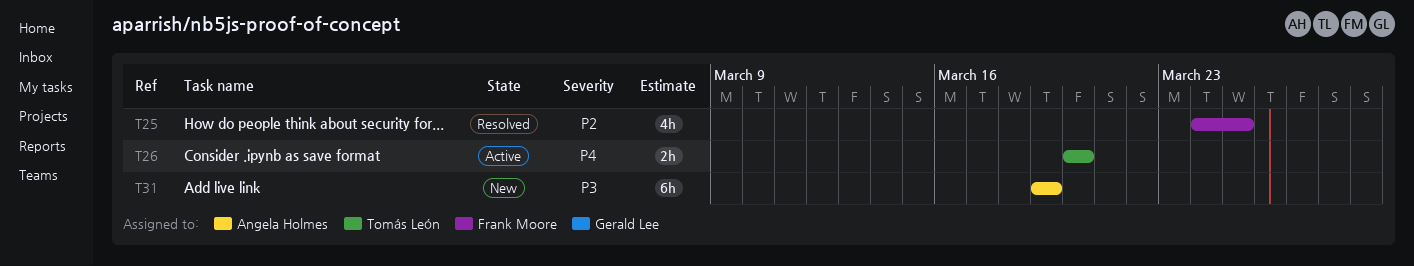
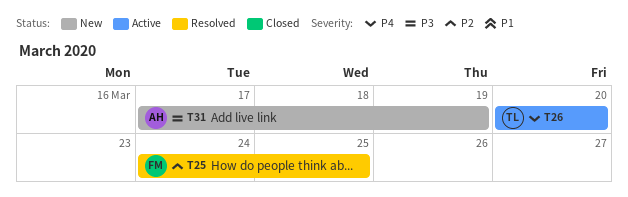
T31, start: Mar 19 -> Mar 17

